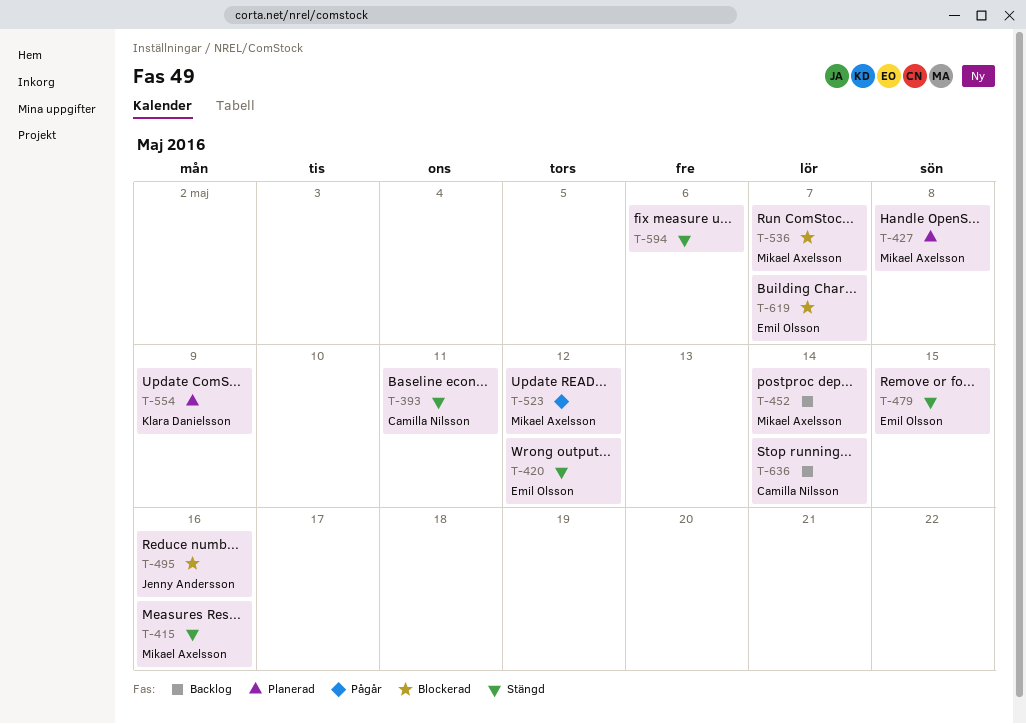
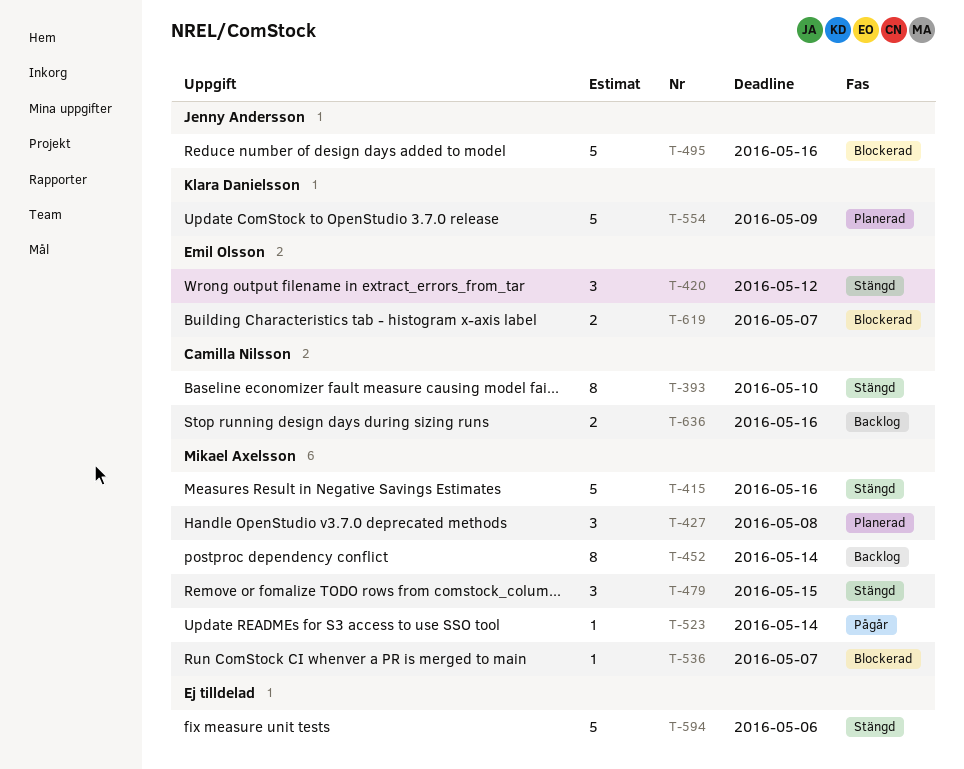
T-393, due: May 11 -> May 10
T-479, owner: Emil Olsson -> Mikael Axelsson
T-523, due: May 12 -> May 14
T-636, due: May 14 -> May 16

